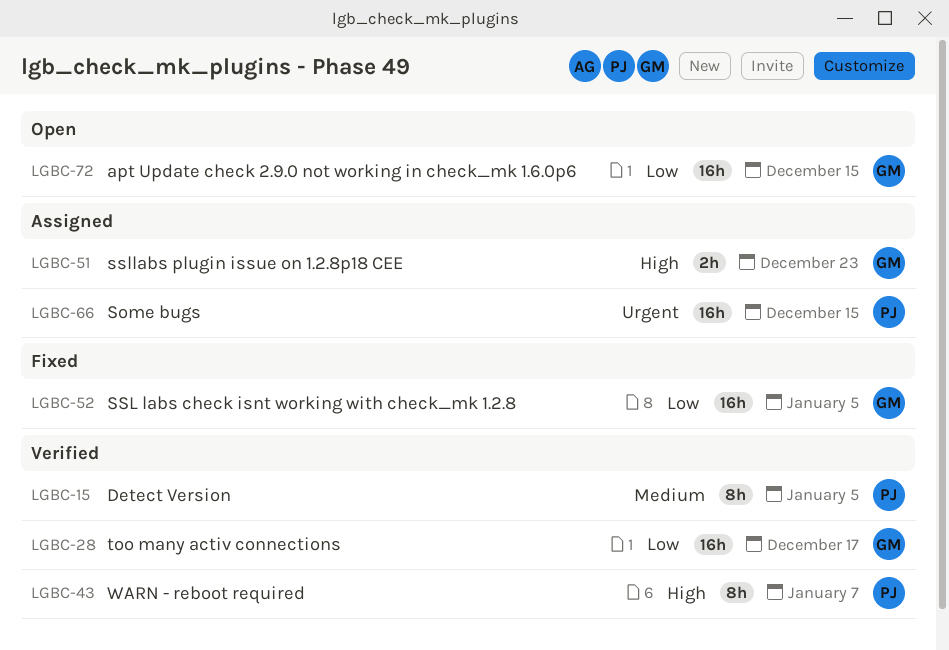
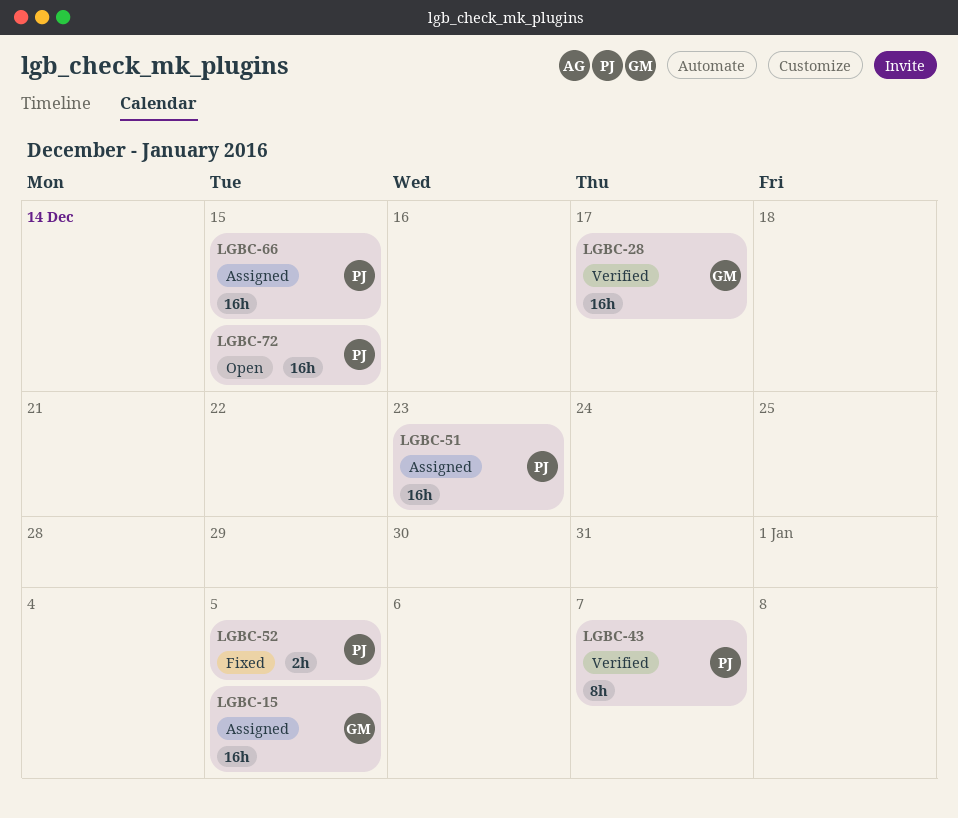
LGBC-15, status: Verified -> Assigned
LGBC-15, owner: PJ -> GM
LGBC-15, estimate: 8h -> 16h
LGBC-51, owner: GM -> PJ
LGBC-51, estimate: 2h -> 16h
LGBC-52, owner: GM -> PJ
LGBC-52, estimate: 16h -> 2h
LGBC-72, owner: GM -> PJ

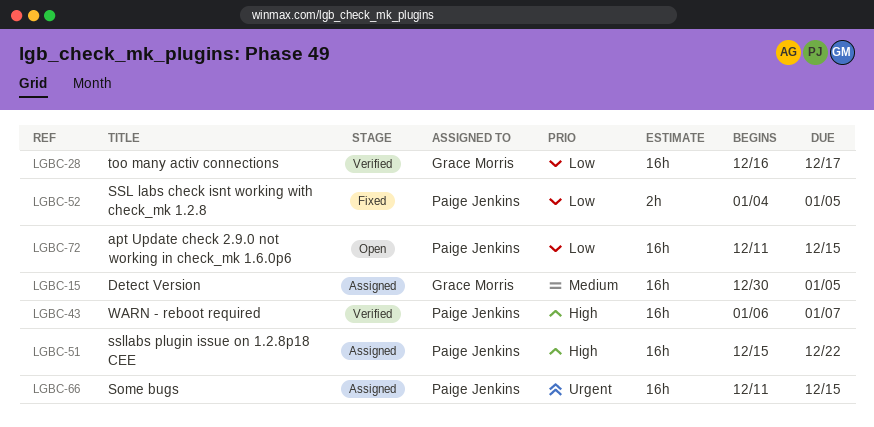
LGBC-43, estimate: 8h -> 16h
LGBC-51, due: Dec 23 -> Dec 22

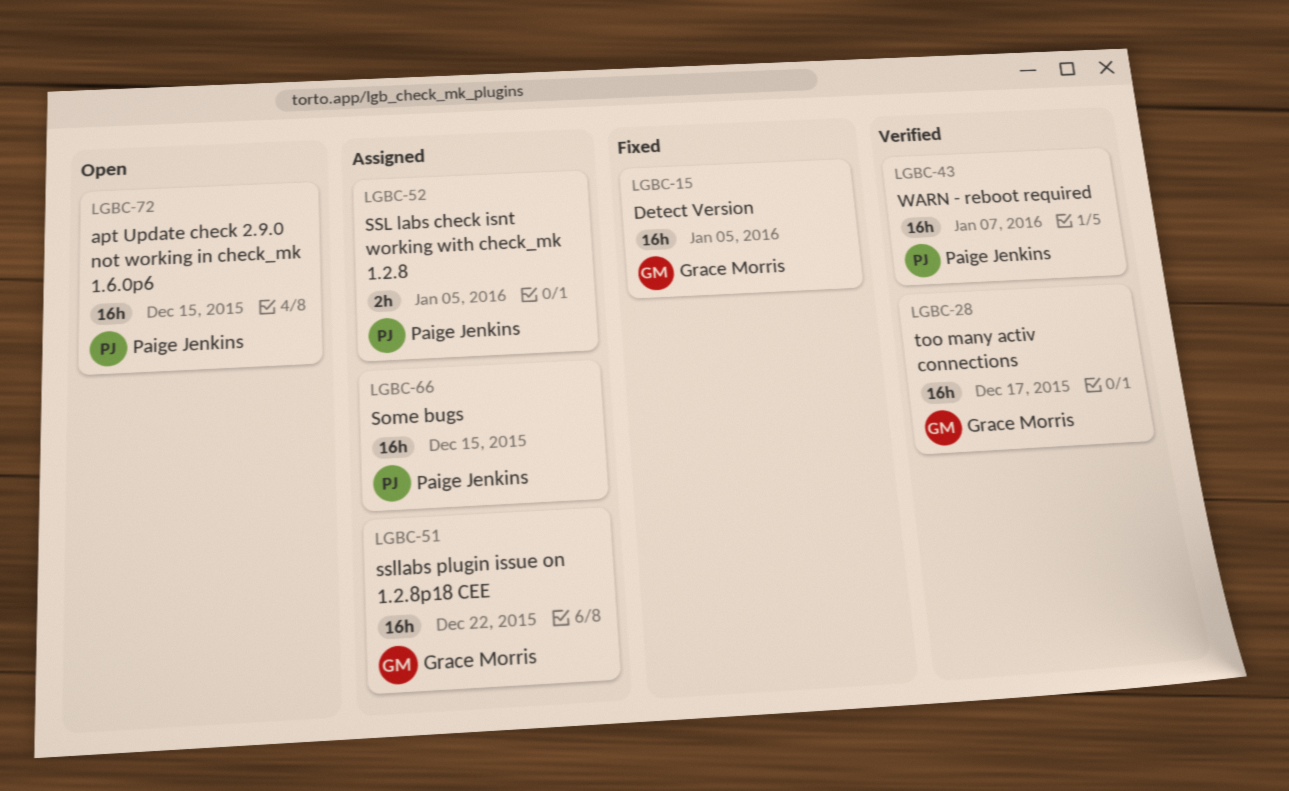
LGBC-15, status: Assigned -> Fixed
LGBC-51, owner: Paige Jenkins -> Grace Morris
LGBC-52, status: Fixed -> Assigned

